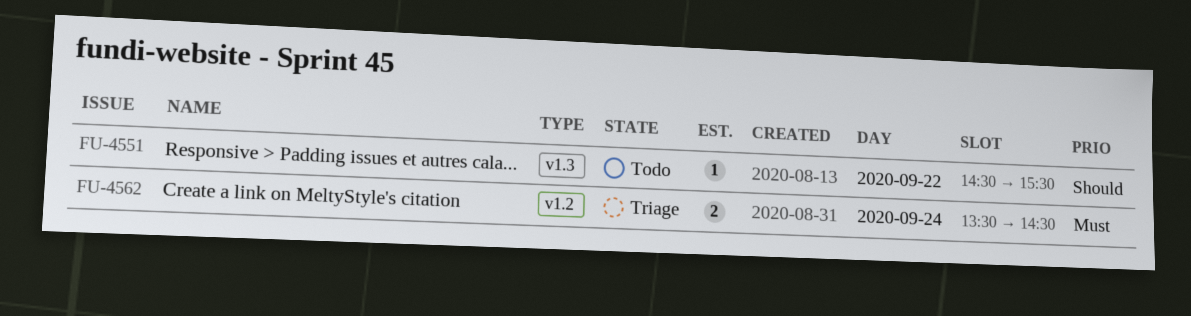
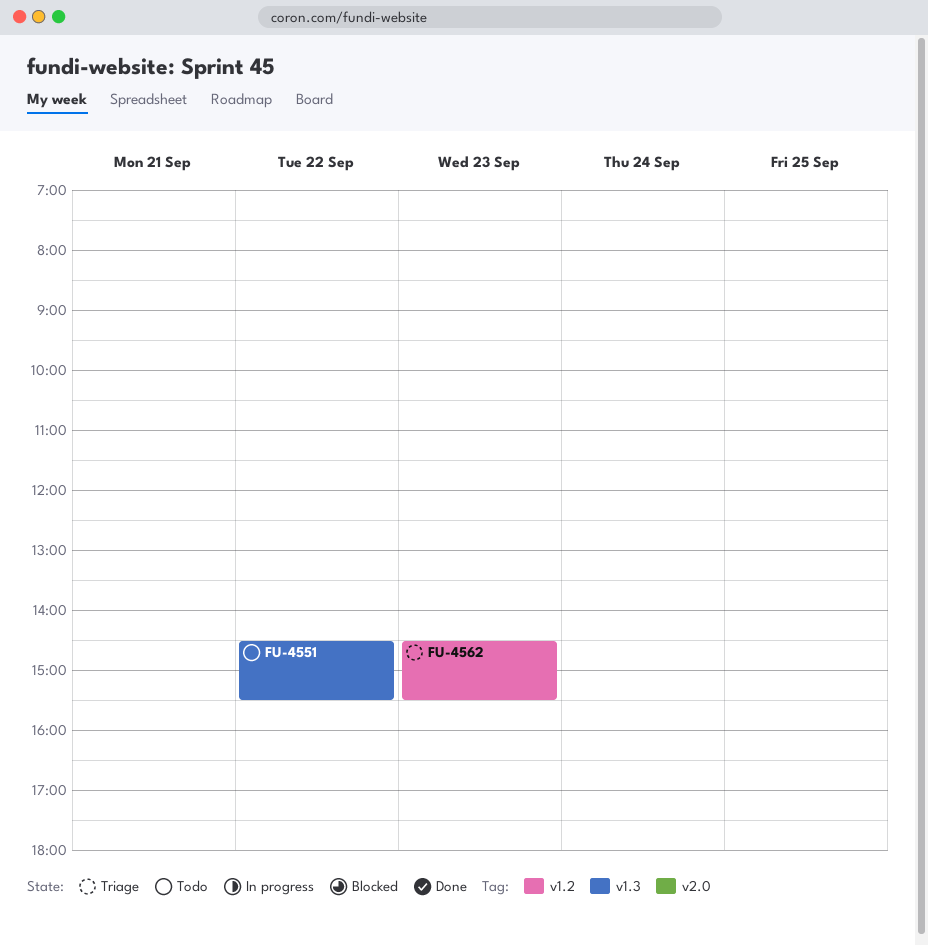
FU-4562, day: Sep 24 -> Sep 23
FU-4562, begins: 13:30 -> 14:30
FU-4562, ends: 14:30 -> 15:30

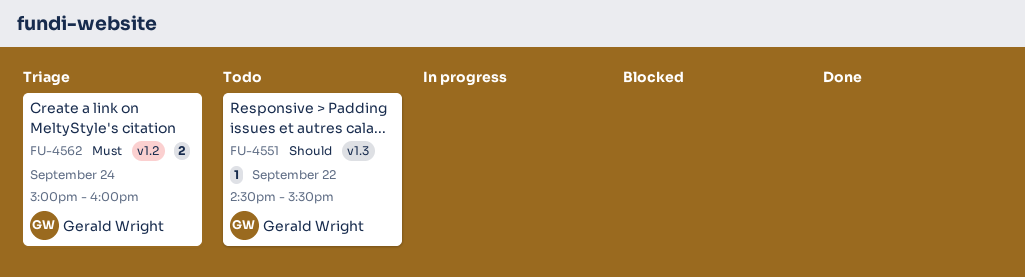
FU-4562, day: Sep 23 -> Sep 24
FU-4562, begins: 14:30 -> 15:00
FU-4562, ends: 15:30 -> 16:00

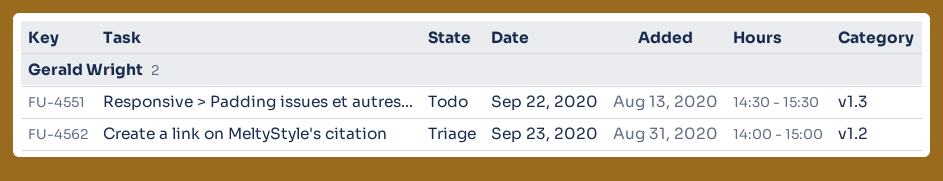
FU-4562, day: Sep 24 -> Sep 23
FU-4562, begins: 15:00 -> 14:00
FU-4562, ends: 16:00 -> 15:00

